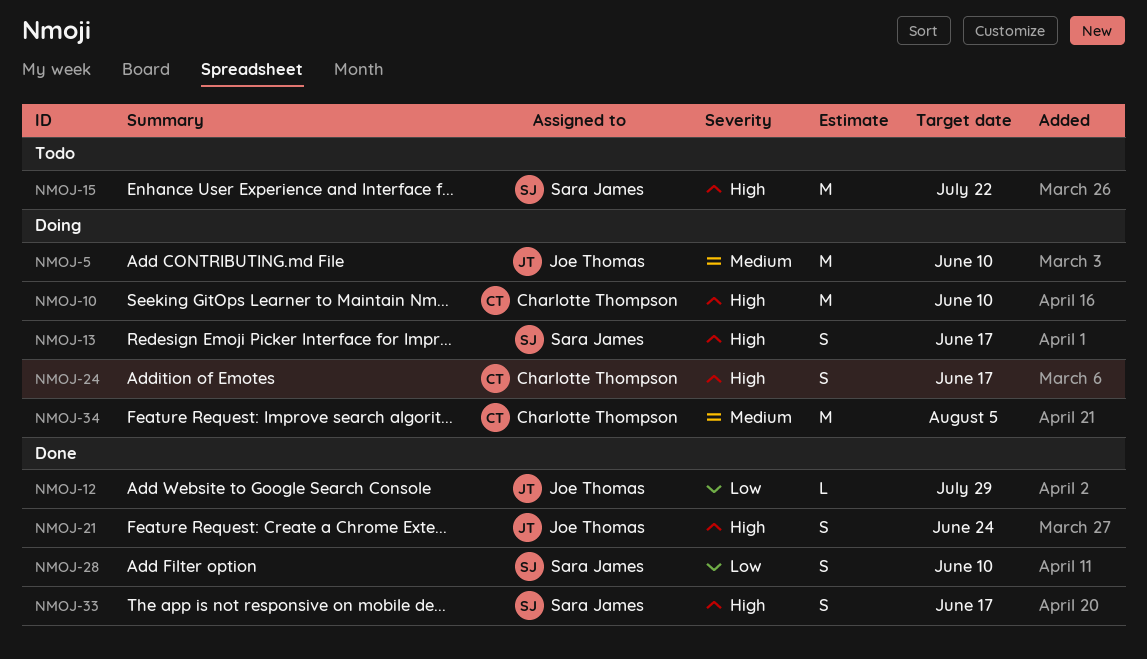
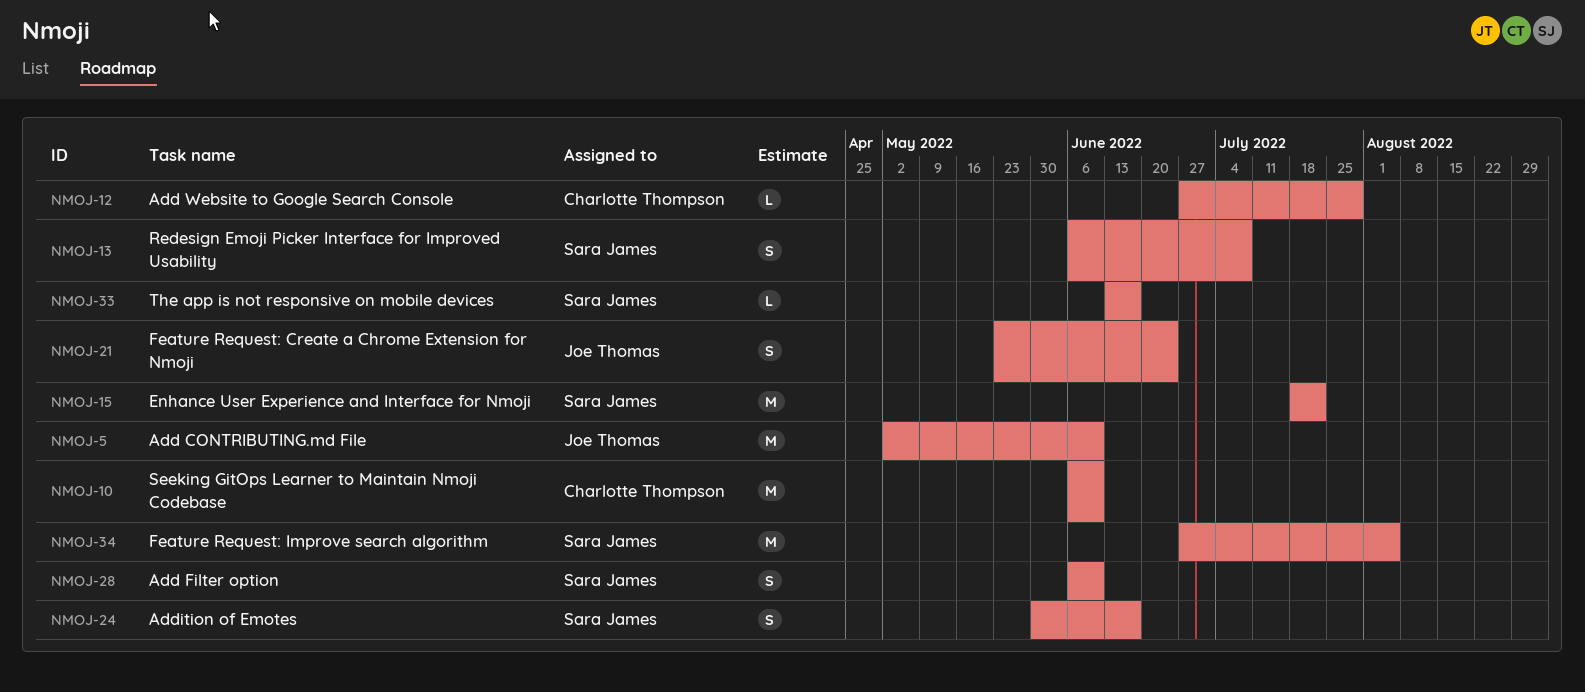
NMOJ-12, owner: Joe Thomas -> Charlotte Thompson
NMOJ-13, due: Jun 17 -> Jul 8
NMOJ-24, owner: Charlotte Thompson -> Sara James
NMOJ-33, estimate: S -> L
NMOJ-34, owner: Charlotte Thompson -> Sara James

